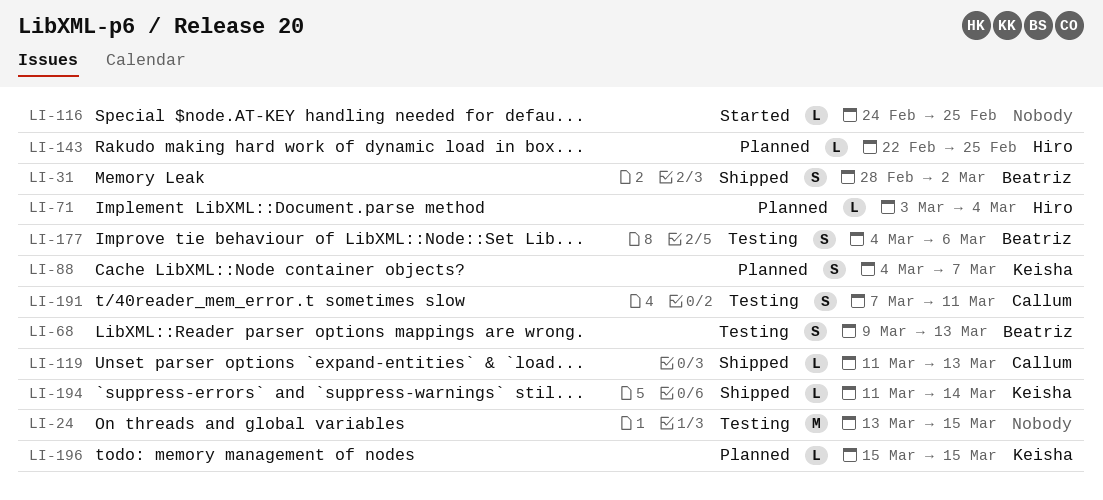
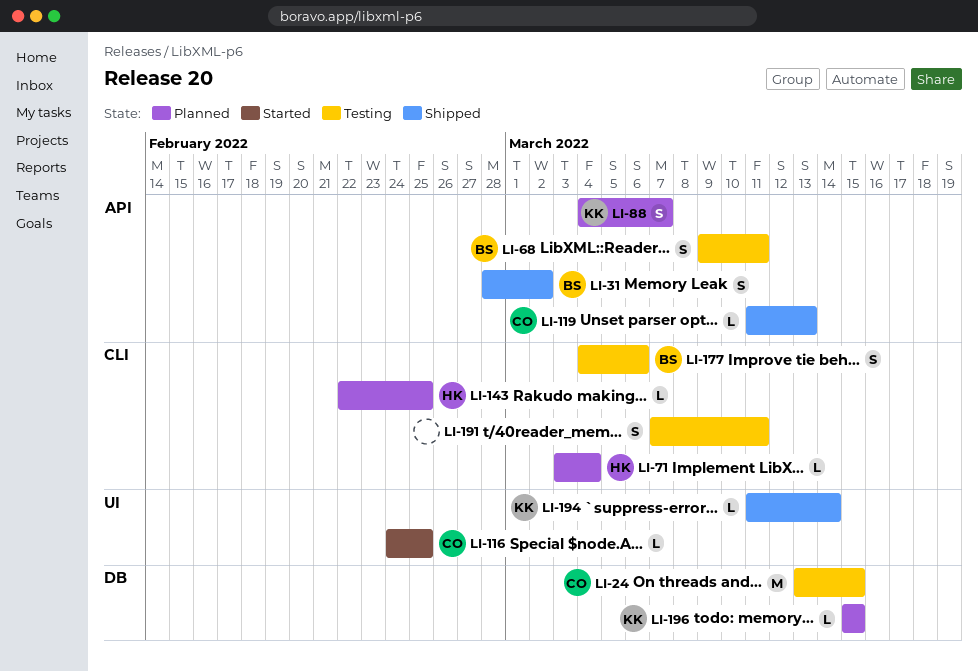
LI-24, owner: none -> Callum
LI-68, due: Mar 13 -> Mar 11
LI-116, owner: none -> Callum
LI-191, owner: Callum -> none

